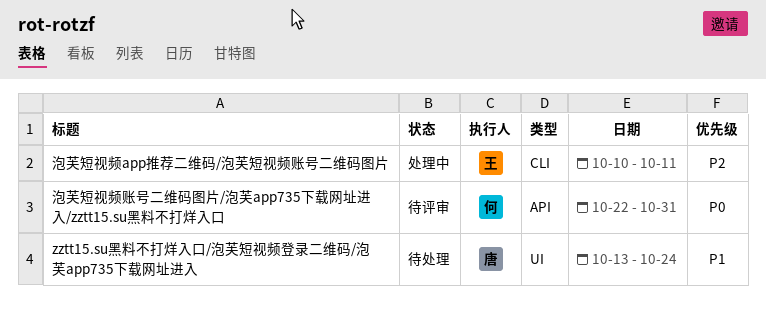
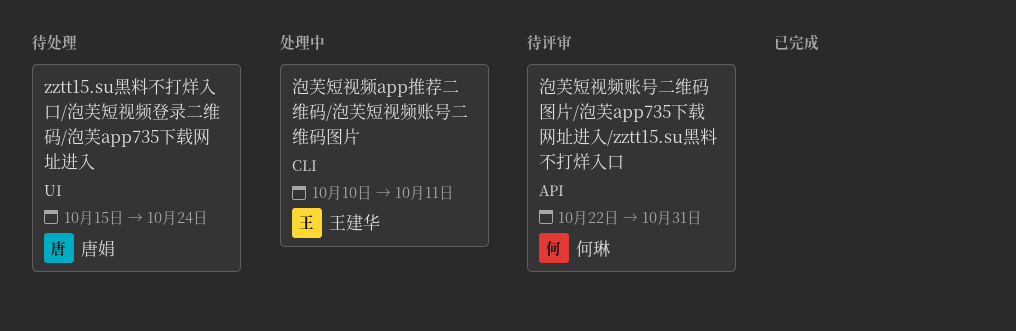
zztt15.su黑料不打烊入口/泡芙短视频登录二维码/泡芙app735下载网址进入, start: Oct 13 -> Oct 15

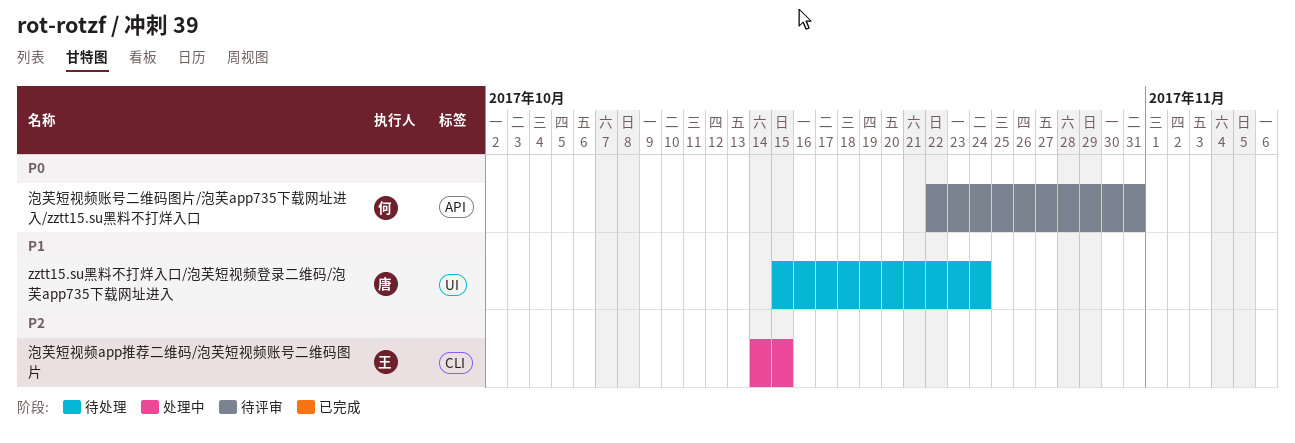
泡芙短视频app推荐二维码/泡芙短视频账号二维码图片, start: Oct 10 -> Oct 14
泡芙短视频app推荐二维码/泡芙短视频账号二维码图片, due: Oct 11 -> Oct 15

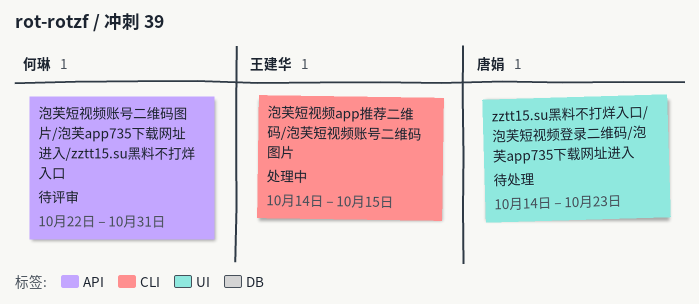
zztt15.su黑料不打烊入口/泡芙短视频登录二维码/泡芙app735下载网址进入, start: Oct 15 -> Oct 14
zztt15.su黑料不打烊入口/泡芙短视频登录二维码/泡芙app735下载网址进入, due: Oct 24 -> Oct 23

